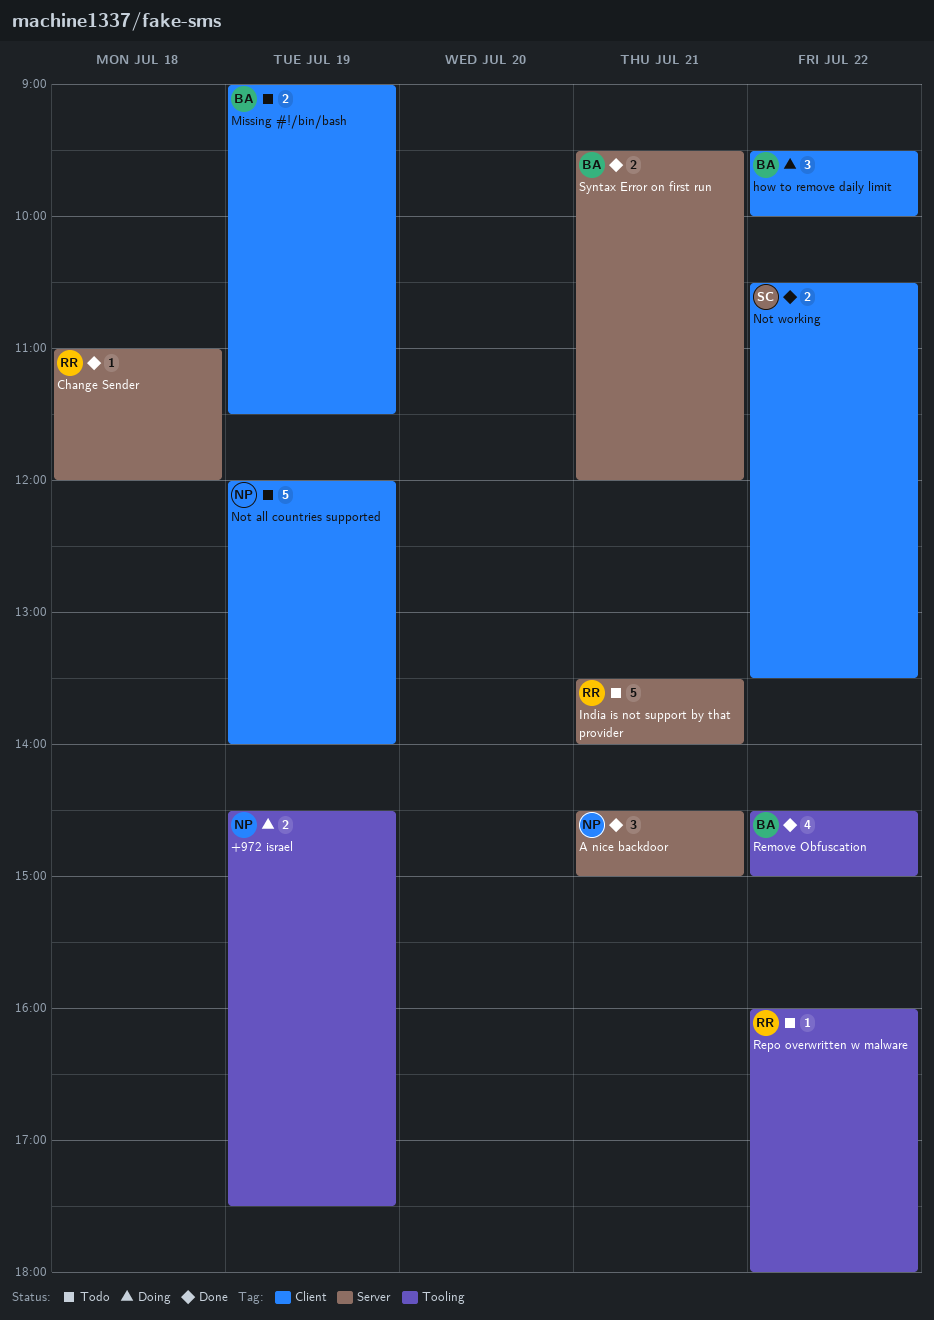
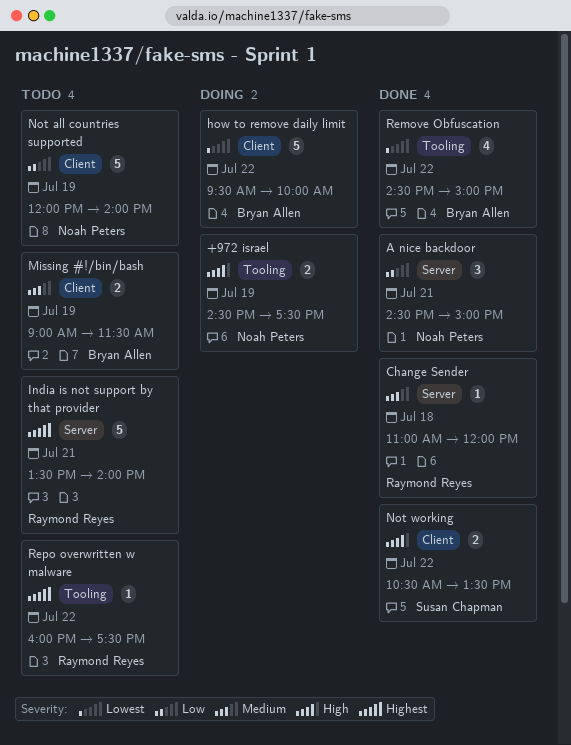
how to remove daily limit, estimate: 3 -> 5
Repo overwritten w malware, ends: 18:00 -> 17:30
Syntax Error on first run: present -> none

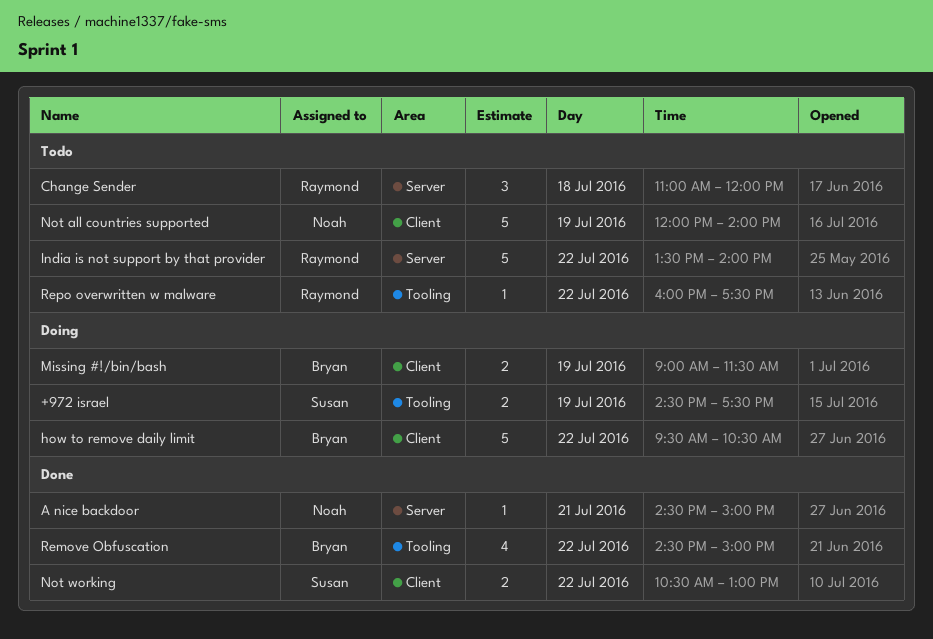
+972 israel, owner: Noah Peters -> Susan Chapman
A nice backdoor, estimate: 3 -> 1
Change Sender, status: Done -> Todo
Change Sender, estimate: 1 -> 3
how to remove daily limit, ends: 10:00 -> 10:30
India is not support by that provider, day: Jul 21 -> Jul 22
Missing #!/bin/bash, status: Todo -> Doing
Not working, ends: 13:30 -> 13:00

